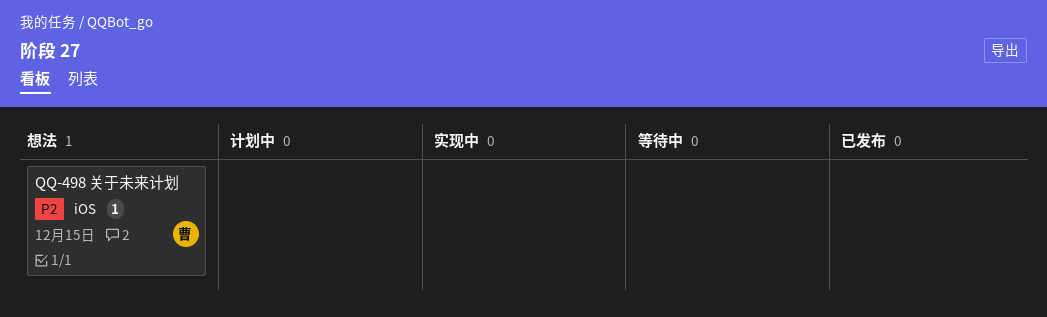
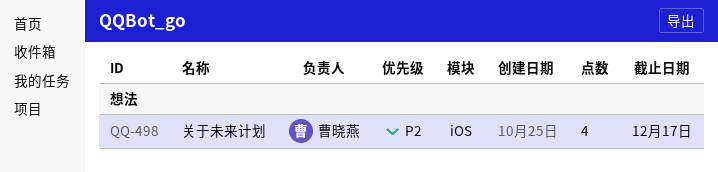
QQ-498, estimate: 1 -> 4
QQ-498, due: Dec 15 -> Dec 17

